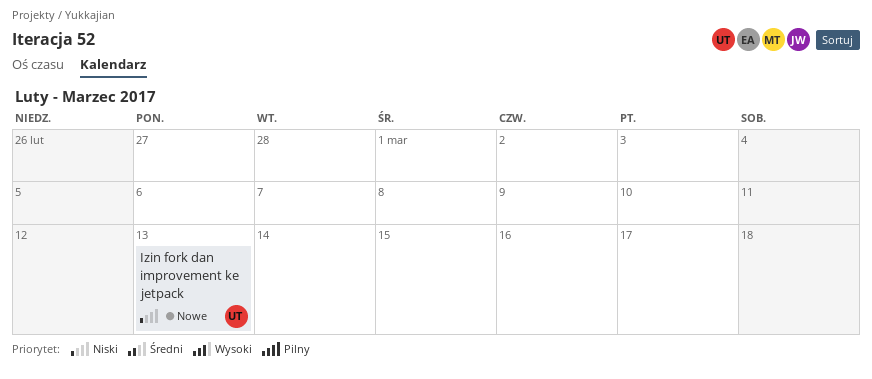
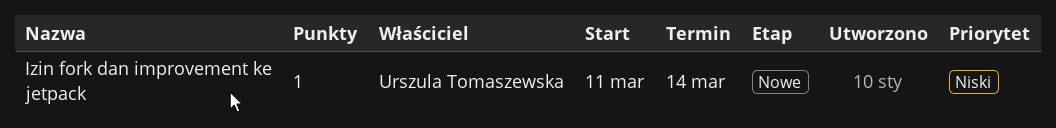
Izin fork dan improvement ke jetpack, due: Mar 13 -> Mar 14

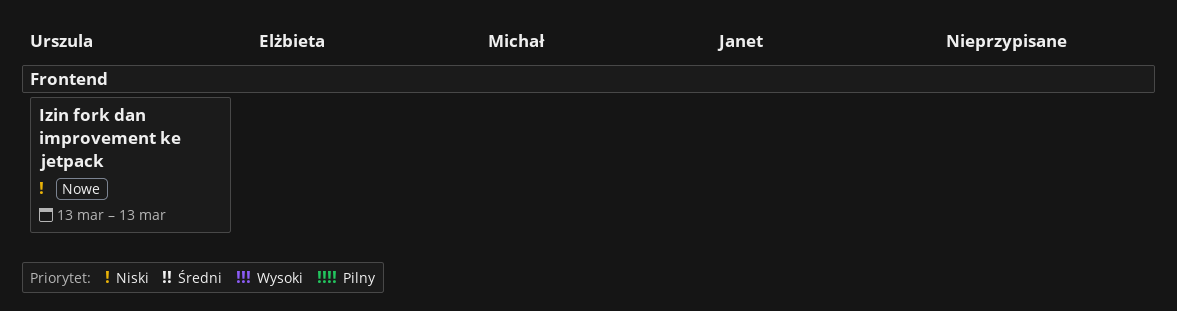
Izin fork dan improvement ke jetpack, start: Mar 11 -> Mar 13
Izin fork dan improvement ke jetpack, due: Mar 14 -> Mar 13

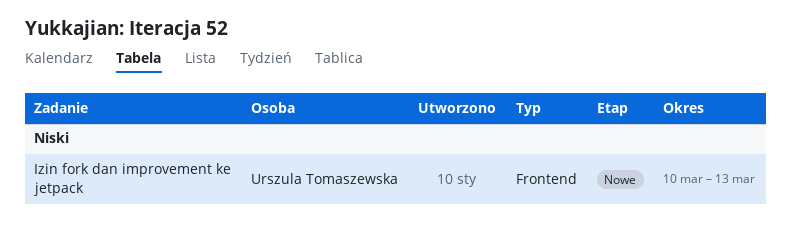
Izin fork dan improvement ke jetpack, start: Mar 13 -> Mar 10

